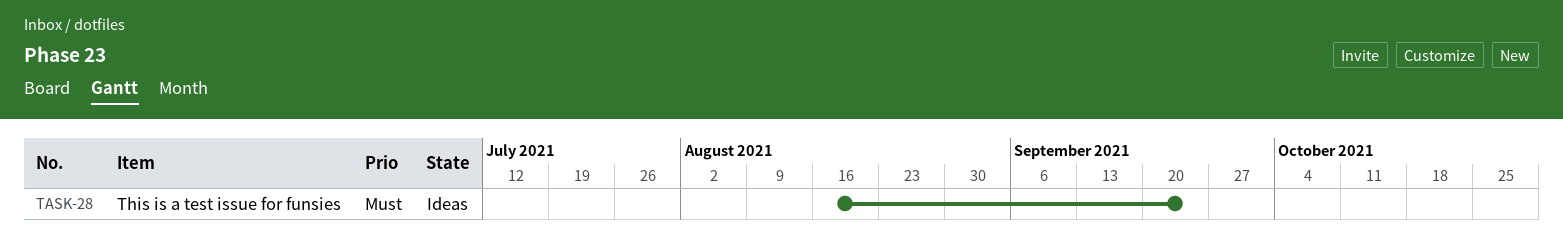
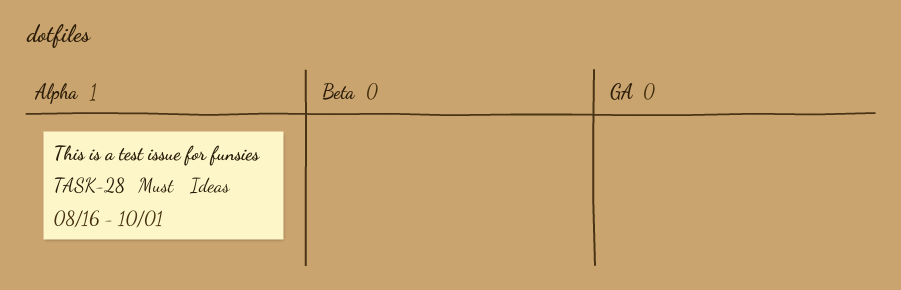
TASK-28, due: Sep 24 -> Oct 1

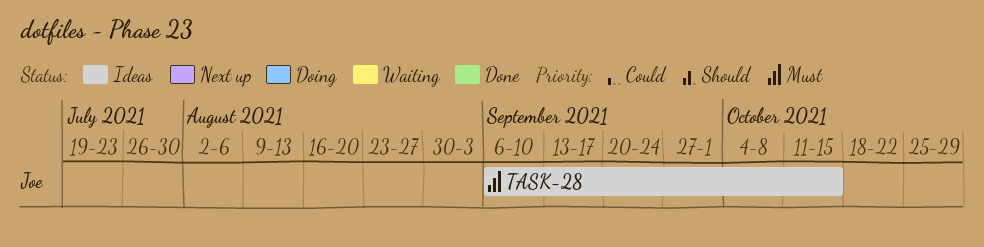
TASK-28, start: Aug 16 -> Sep 6
TASK-28, due: Oct 1 -> Oct 15

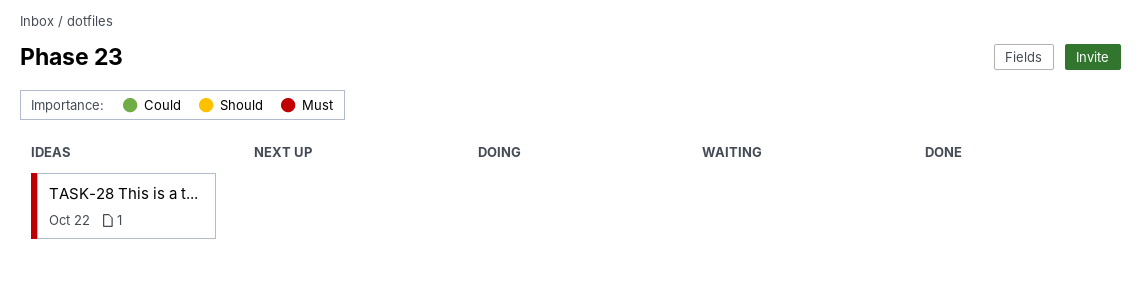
TASK-28, due: Oct 15 -> Oct 22

